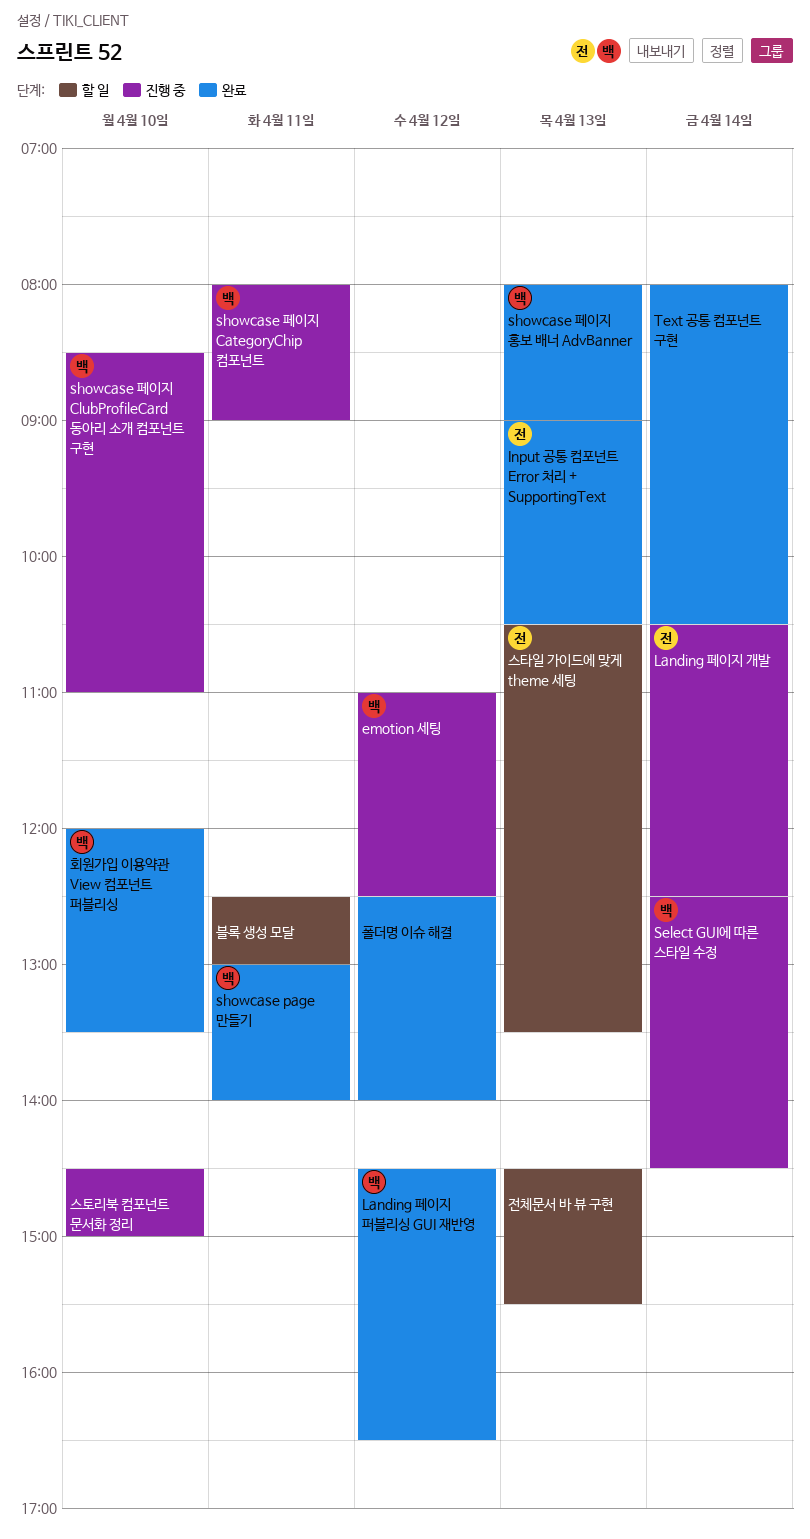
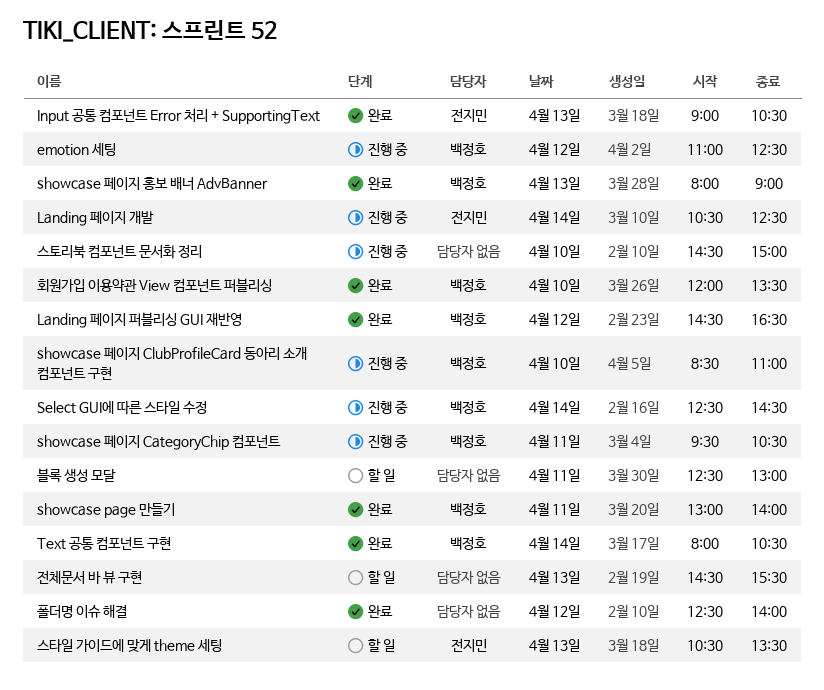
showcase 페이지 CategoryChip 컴포넌트, begins: 08:00 -> 09:30
showcase 페이지 CategoryChip 컴포넌트, ends: 09:00 -> 10:30
Text 공통 컴포넌트 구현, owner: none -> 백정호

